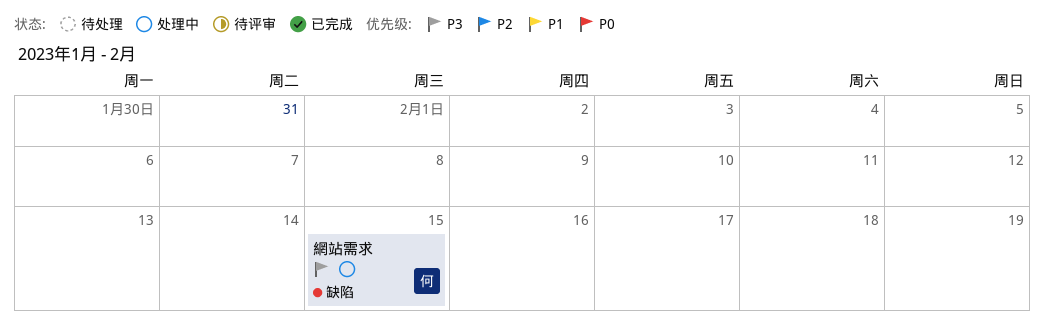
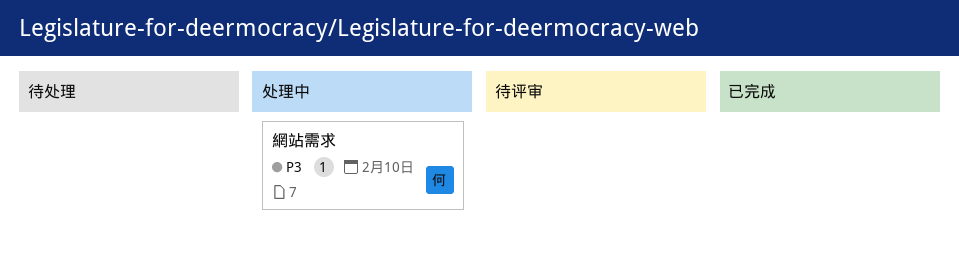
網站需求, due: Feb 15 -> Feb 10

